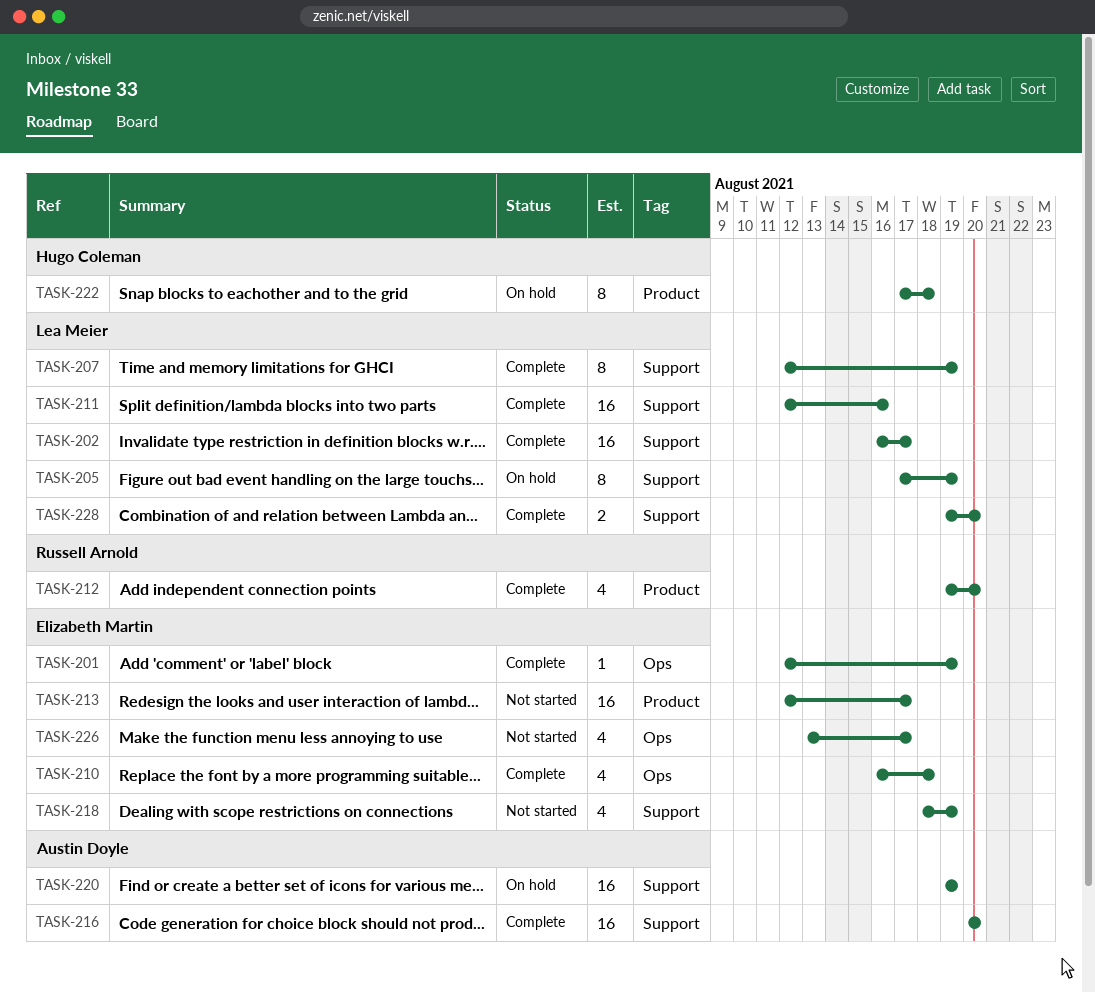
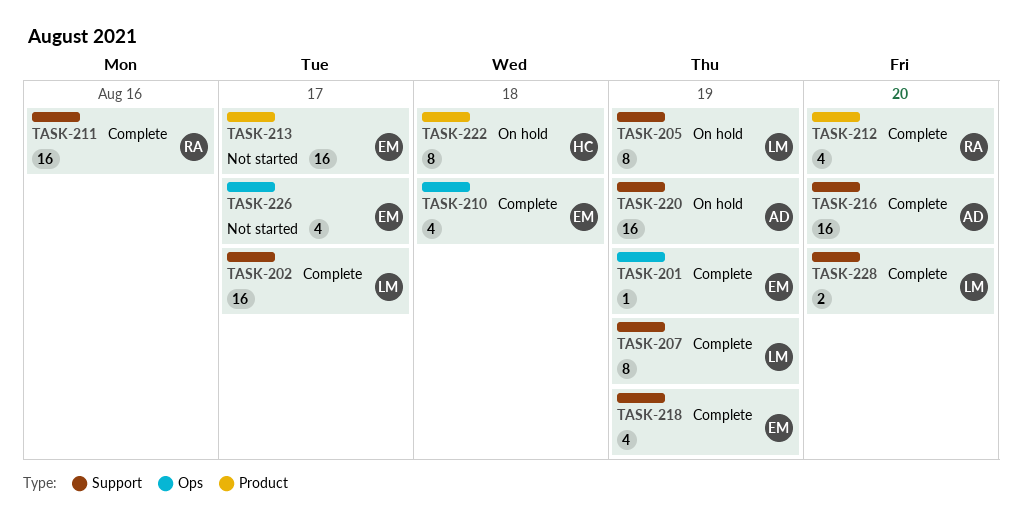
TASK-211, owner: Lea Meier -> Russell Arnold
TASK-218, status: Not started -> Complete

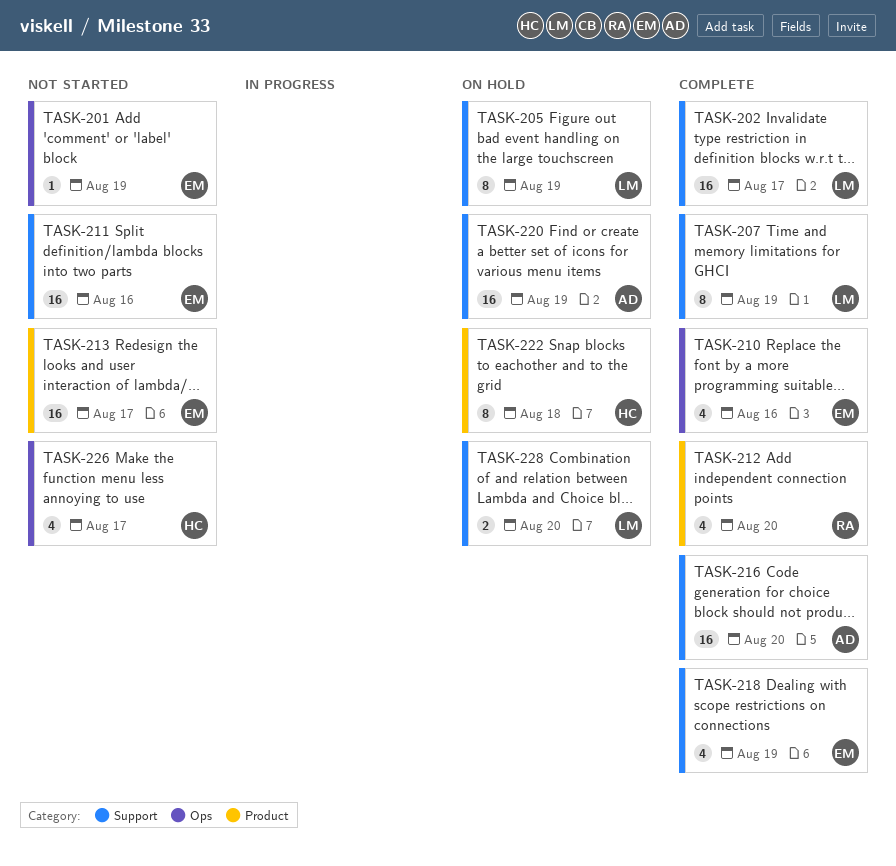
TASK-201, status: Complete -> Not started
TASK-210, due: Aug 18 -> Aug 16
TASK-211, status: Complete -> Not started
TASK-211, owner: RA -> EM
TASK-226, owner: EM -> HC
TASK-228, status: Complete -> On hold

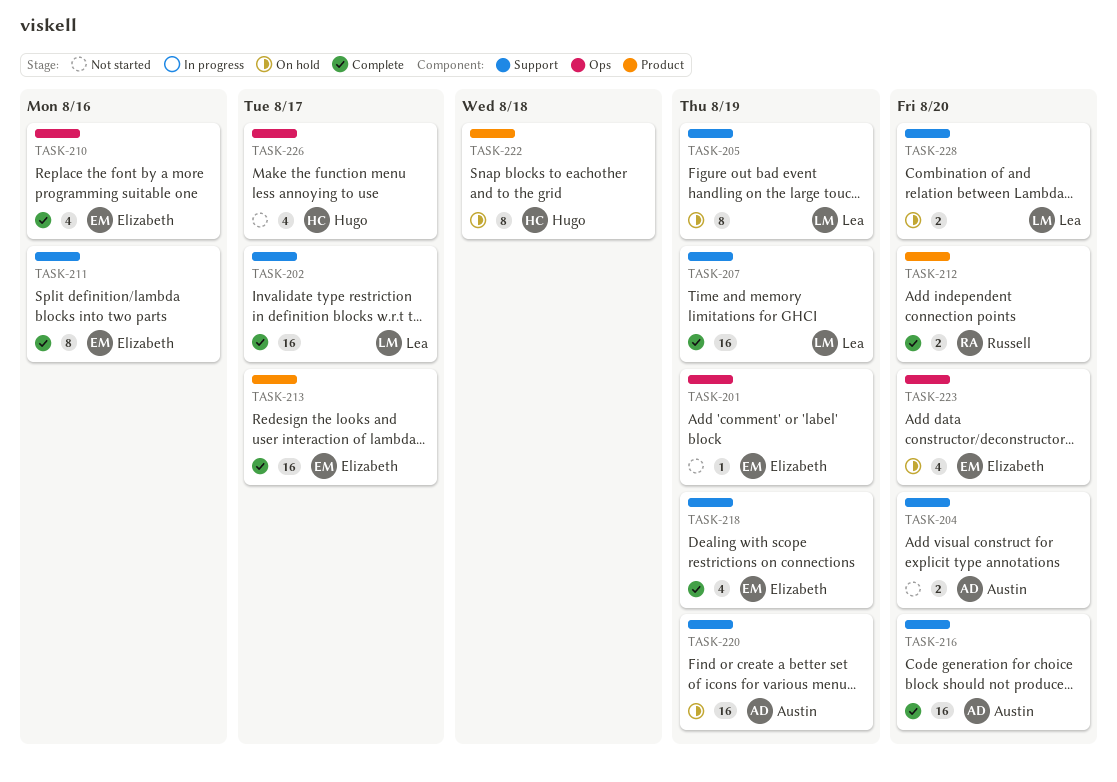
TASK-204: none -> present
TASK-207, estimate: 8 -> 16
TASK-211, status: Not started -> Complete
TASK-211, estimate: 16 -> 8
TASK-212, estimate: 4 -> 2
TASK-213, status: Not started -> Complete
TASK-223: none -> present

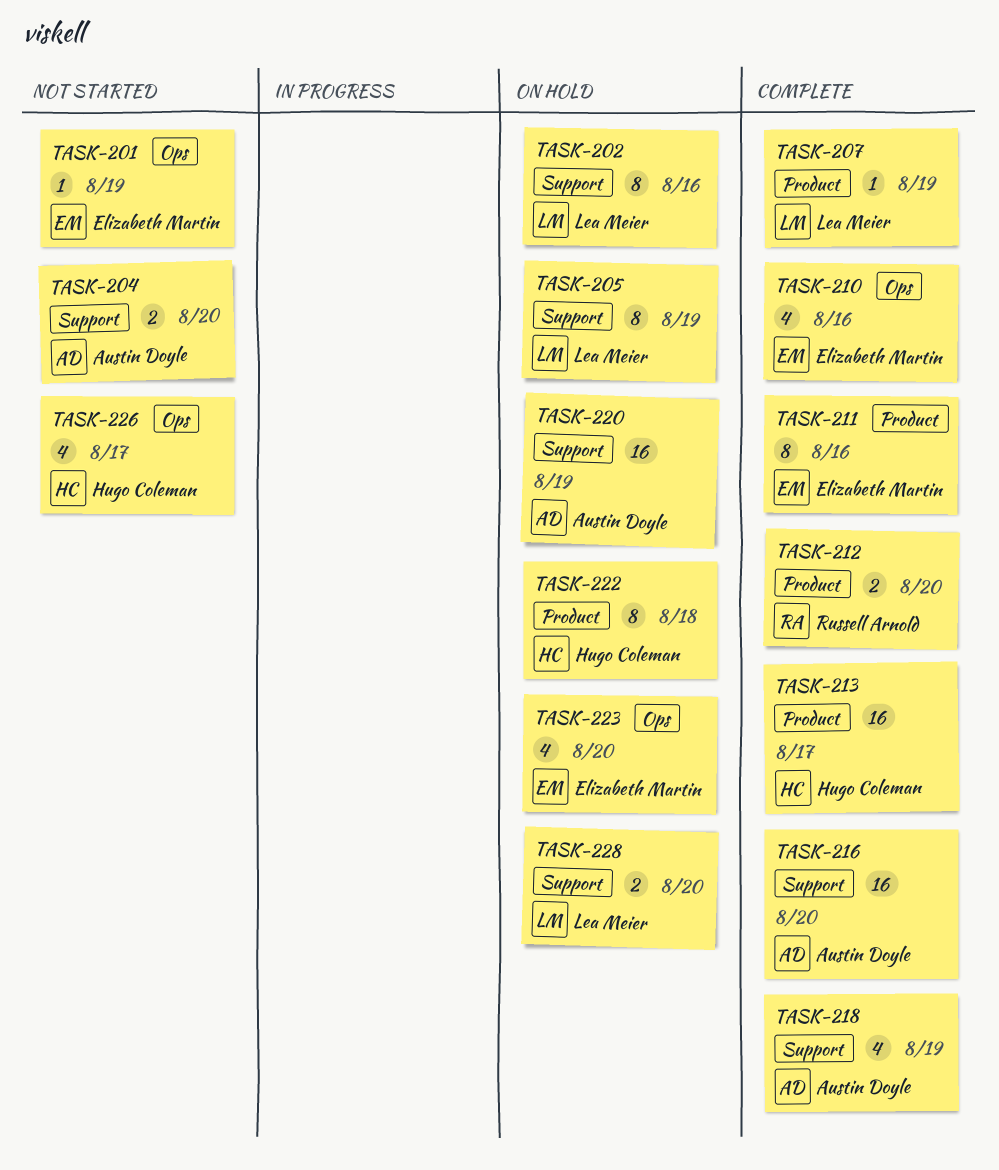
TASK-202, status: Complete -> On hold
TASK-202, estimate: 16 -> 8
TASK-202, due: Aug 17 -> Aug 16
TASK-207, label: Support -> Product
TASK-207, estimate: 16 -> 1
TASK-211, label: Support -> Product
TASK-213, owner: Elizabeth Martin -> Hugo Coleman
TASK-218, owner: Elizabeth Martin -> Austin Doyle

